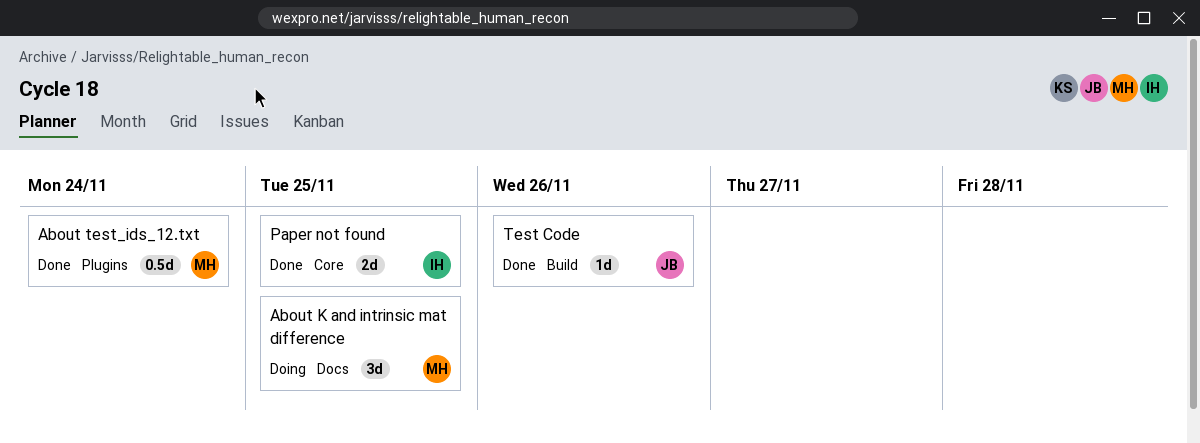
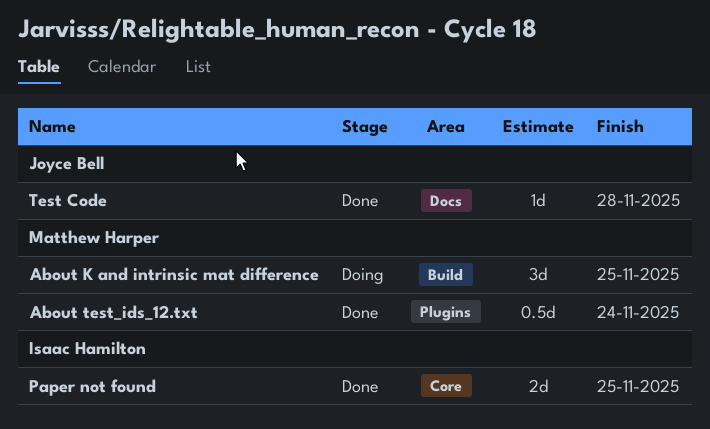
About K and intrinsic mat difference, label: Docs -> Build
Test Code, label: Build -> Docs
Test Code, due: Nov 26 -> Nov 28

